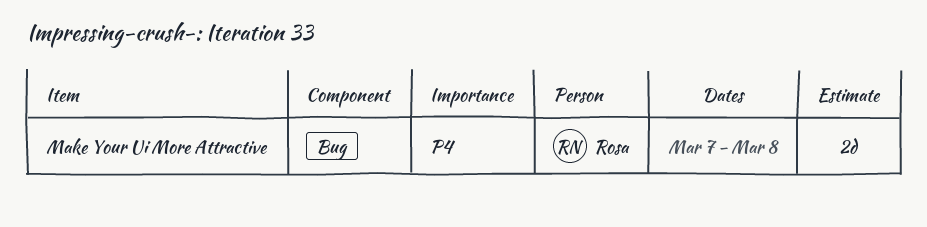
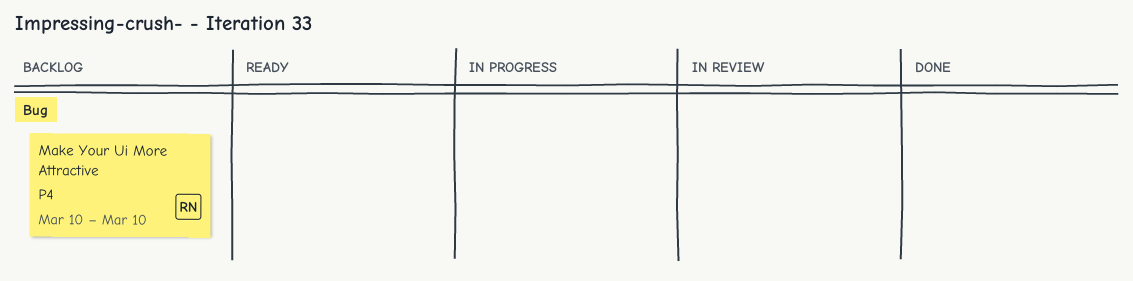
Make Your Ui More Attractive, start: Mar 7 -> Mar 10
Make Your Ui More Attractive, due: Mar 8 -> Mar 10

